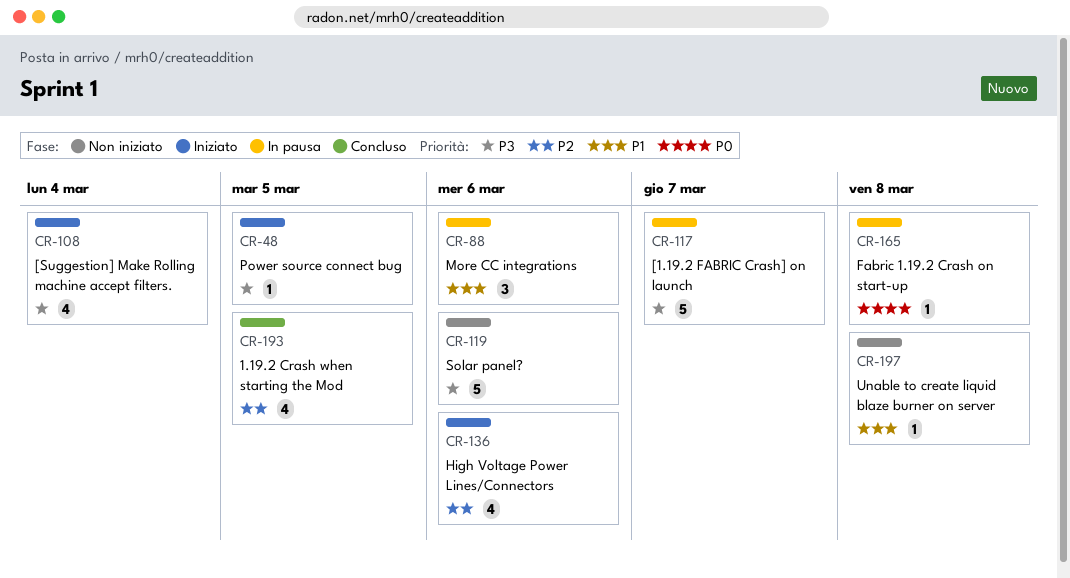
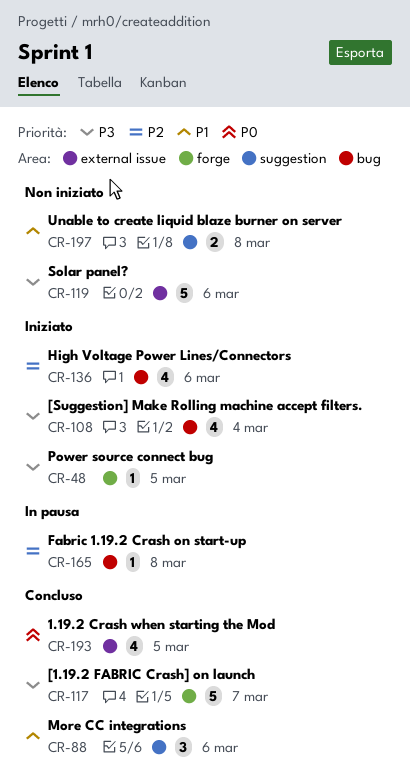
CR-88, status: In pausa -> Concluso
CR-117, status: In pausa -> Concluso
CR-165, priority: P0 -> P2
CR-193, priority: P2 -> P0
CR-197, estimate: 1 -> 2

